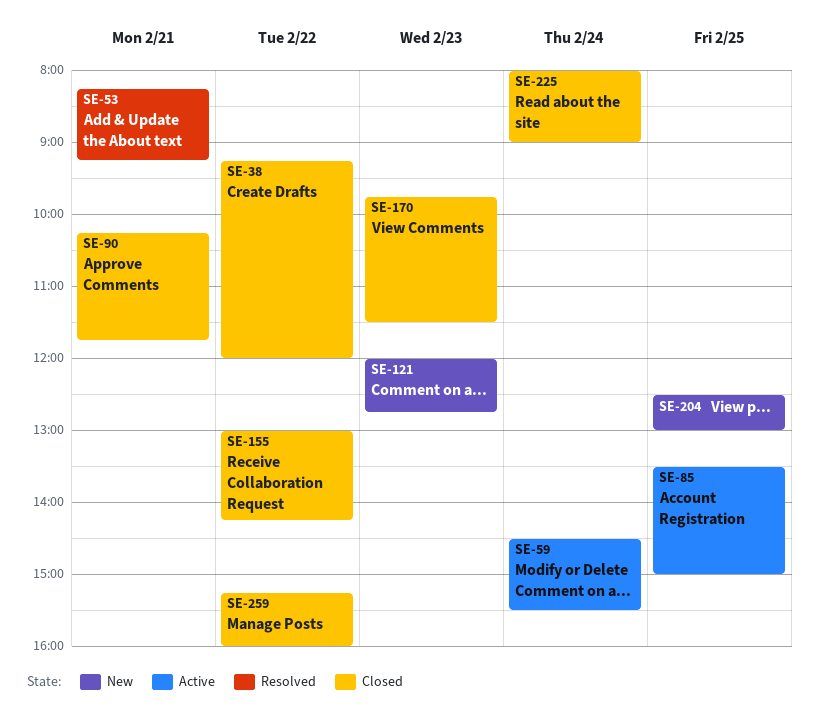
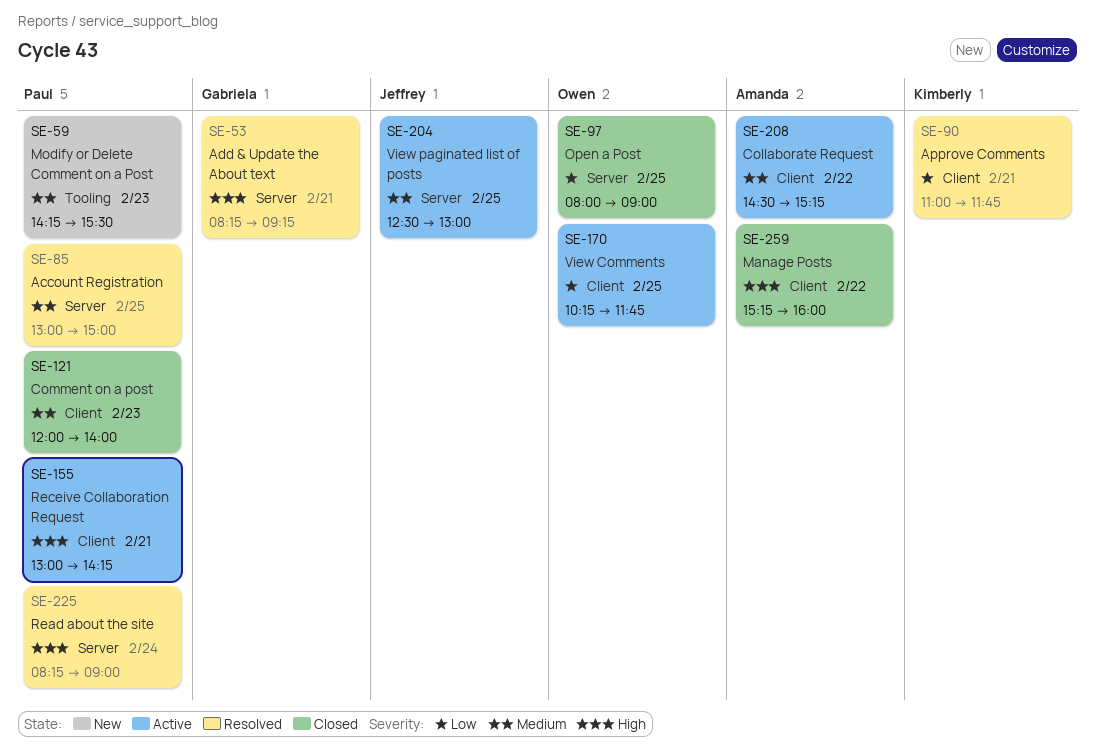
SE-38: present -> none
SE-59, status: Active -> New
SE-59, day: Feb 24 -> Feb 23
SE-59, begins: 14:30 -> 14:15
SE-85, status: Active -> Resolved
SE-85, begins: 13:30 -> 13:00
SE-90, status: Closed -> Resolved
SE-90, begins: 10:15 -> 11:00
SE-97: none -> present
SE-121, status: New -> Closed
SE-121, ends: 12:45 -> 14:00
SE-155, status: Closed -> Active
SE-155, day: Feb 22 -> Feb 21
SE-170, status: Closed -> Active
SE-170, day: Feb 23 -> Feb 25
SE-170, begins: 09:45 -> 10:15
SE-170, ends: 11:30 -> 11:45
SE-204, status: New -> Active
SE-208: none -> present
SE-225, status: Closed -> Resolved
SE-225, begins: 08:00 -> 08:15

